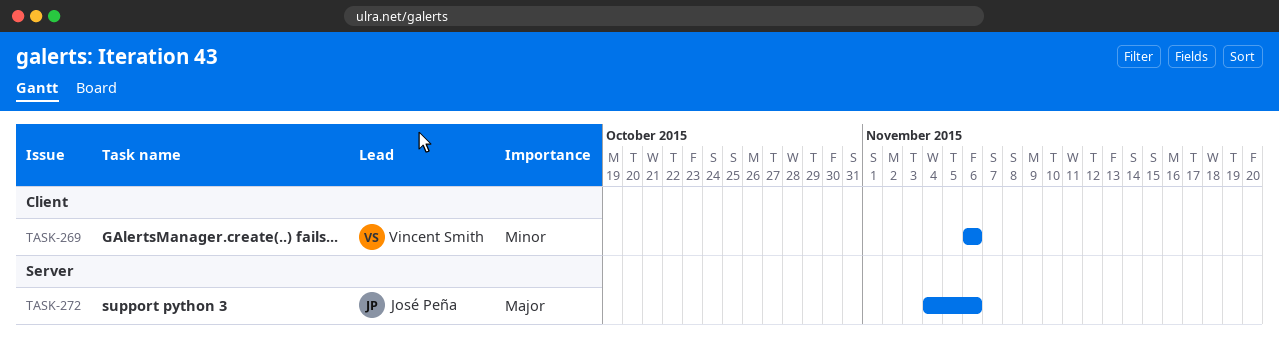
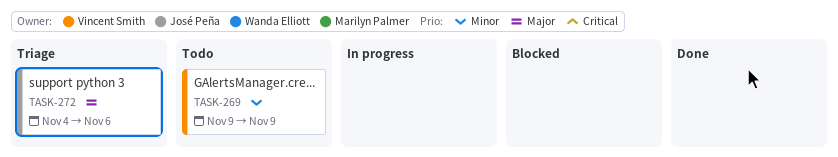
TASK-269, start: Nov 6 -> Nov 9
TASK-269, due: Nov 6 -> Nov 9

